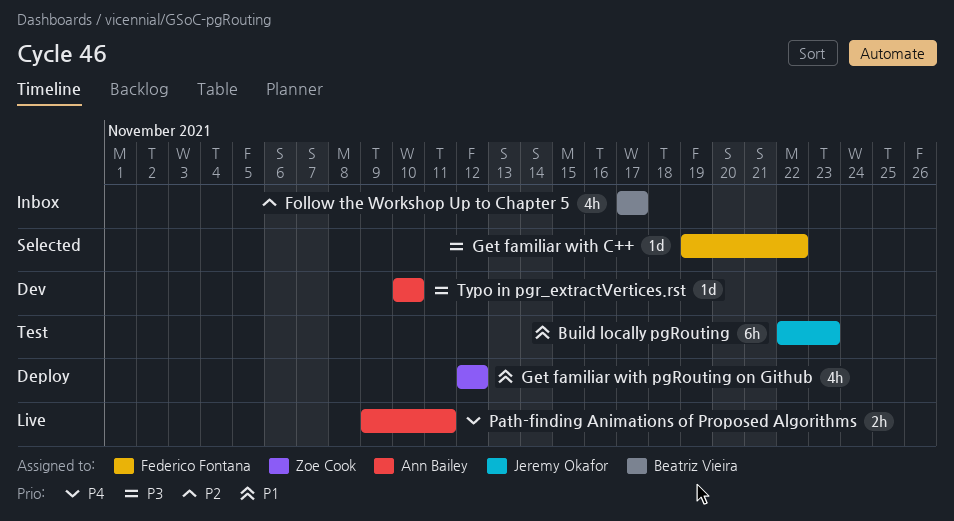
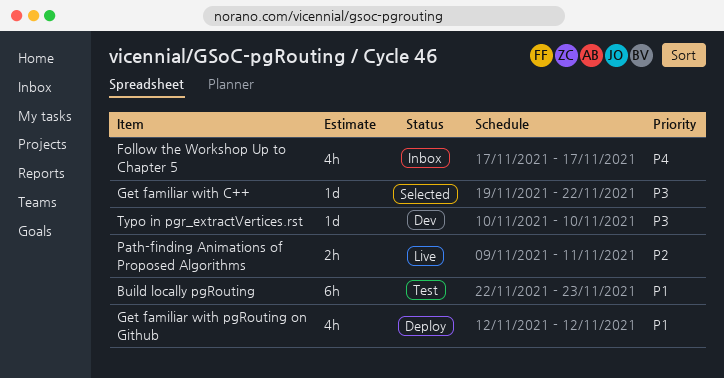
Follow the Workshop Up to Chapter 5, priority: P2 -> P4
Path-finding Animations of Proposed Algorithms, priority: P4 -> P2

